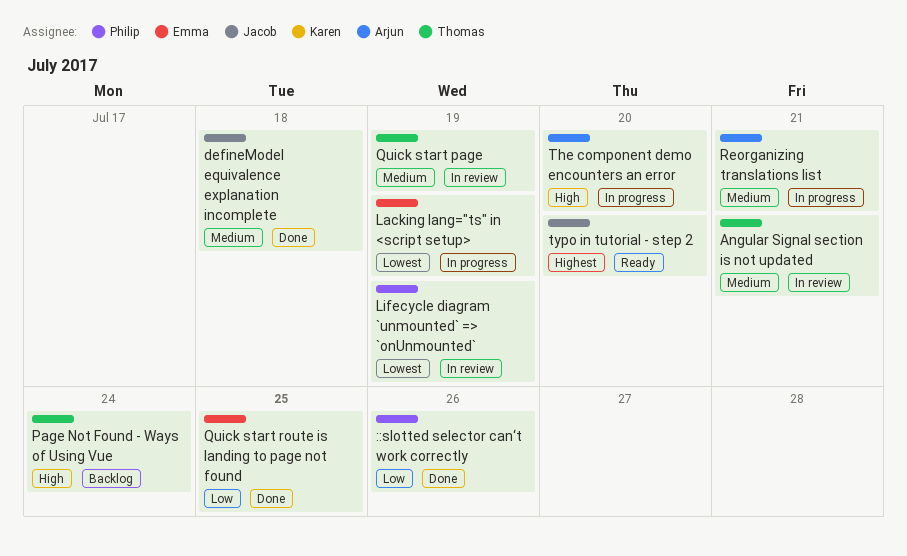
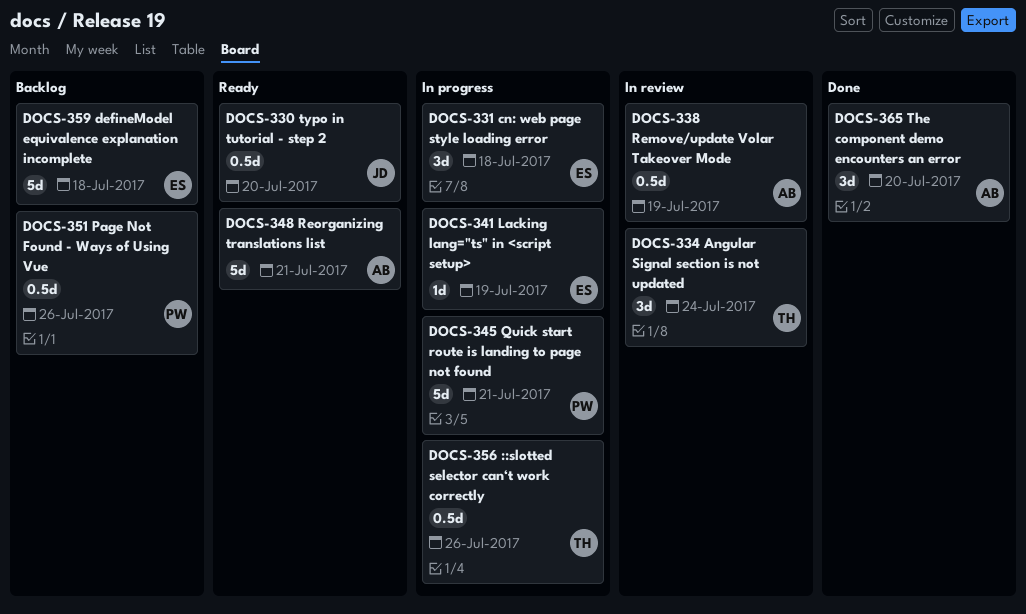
::slotted selector can‘t work correctly, status: Done -> In progress
::slotted selector can‘t work correctly, owner: Philip -> Thomas
Angular Signal section is not updated, due: Jul 21 -> Jul 24
cn: web page style loading error: none -> present
defineModel equivalence explanation incomplete, status: Done -> Backlog
defineModel equivalence explanation incomplete, owner: Jacob -> Emma
Lifecycle diagram `unmounted` => `onUnmounted`: present -> none
Page Not Found - Ways of Using Vue, owner: Thomas -> Philip
Page Not Found - Ways of Using Vue, due: Jul 24 -> Jul 26
Quick start page: present -> none
Quick start route is landing to page not found, status: Done -> In progress
Quick start route is landing to page not found, owner: Emma -> Philip
Quick start route is landing to page not found, due: Jul 25 -> Jul 21
Remove/update Volar Takeover Mode: none -> present
Reorganizing translations list, status: In progress -> Ready
The component demo encounters an error, status: In progress -> Done

